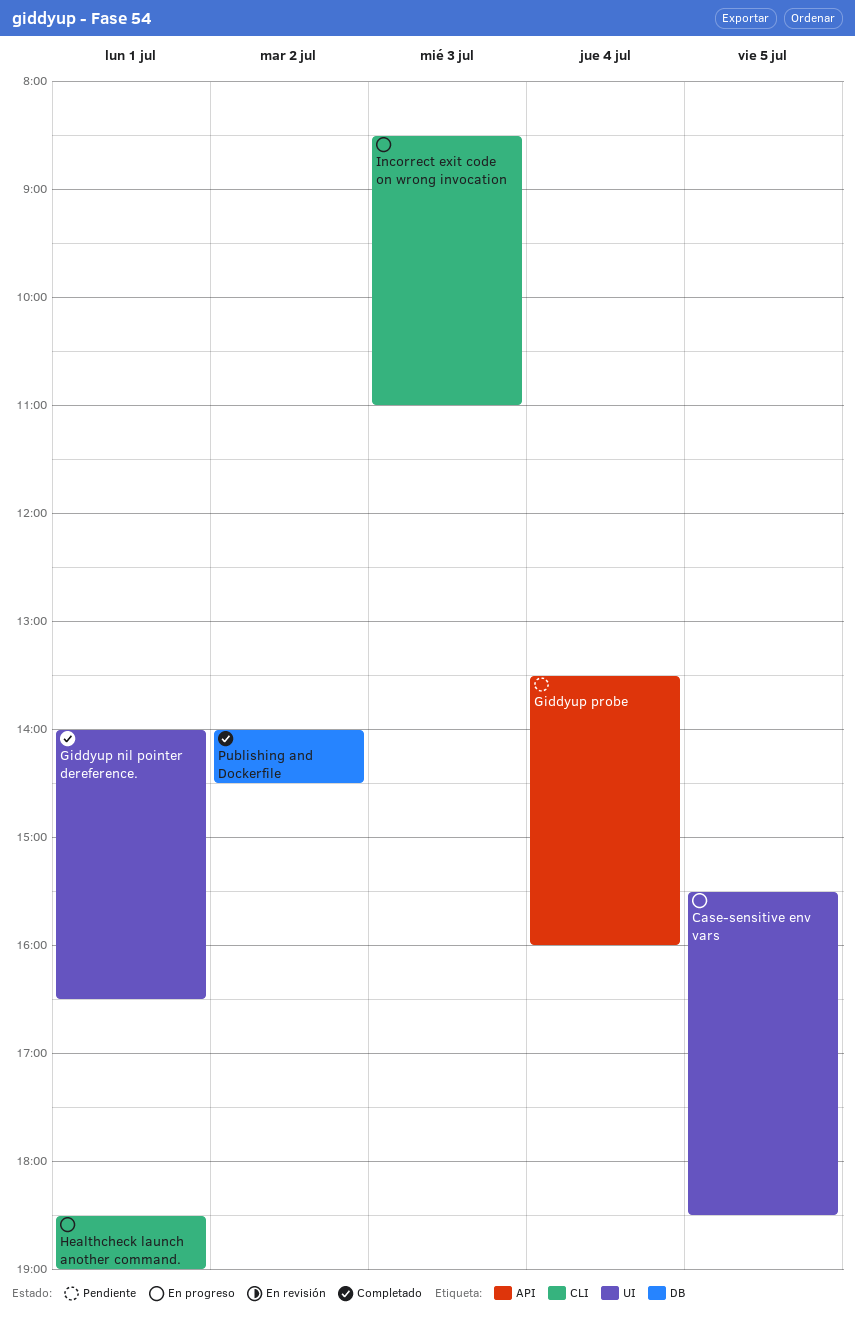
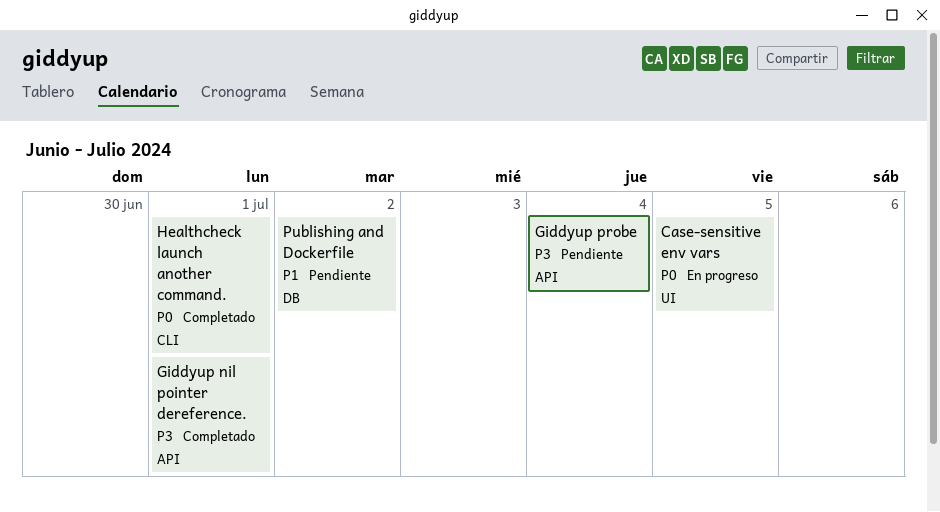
Giddyup nil pointer dereference., label: UI -> API
Healthcheck launch another command., status: En progreso -> Completado
Incorrect exit code on wrong invocation: present -> none
Publishing and Dockerfile, status: Completado -> Pendiente

